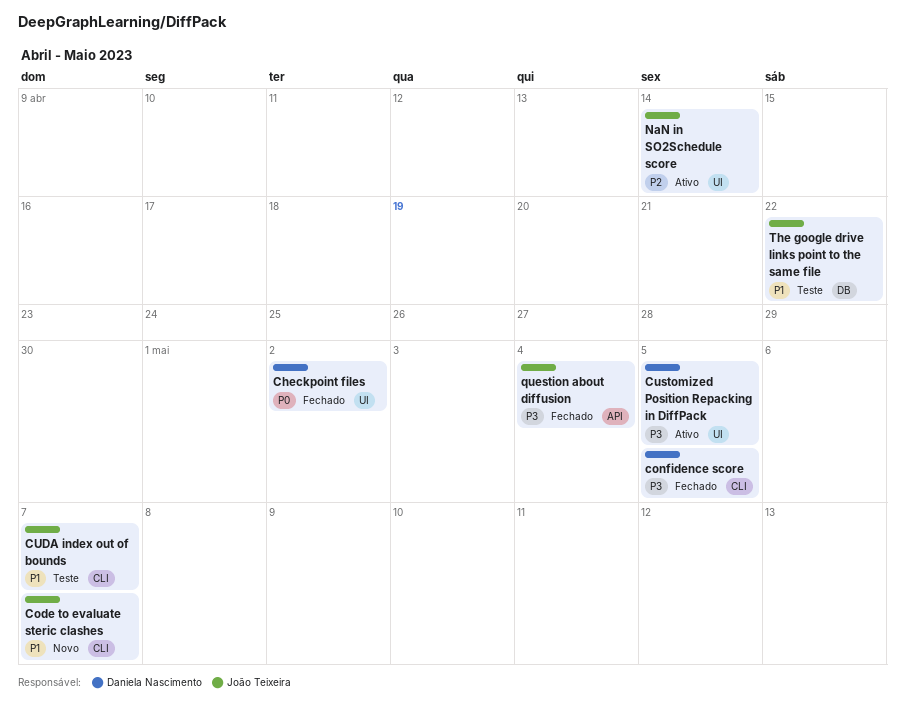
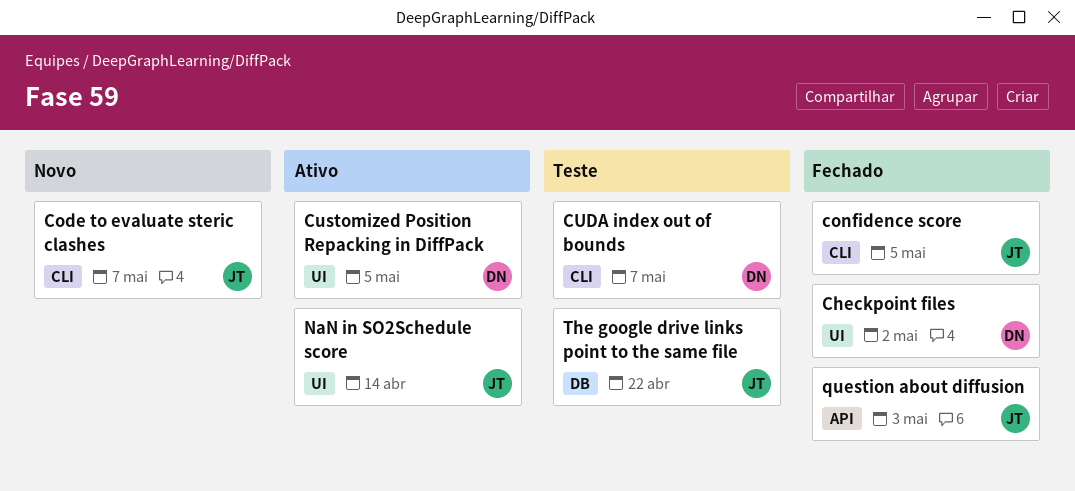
confidence score, owner: Daniela Nascimento -> João Teixeira
CUDA index out of bounds, owner: João Teixeira -> Daniela Nascimento
question about diffusion, due: May 4 -> May 3

